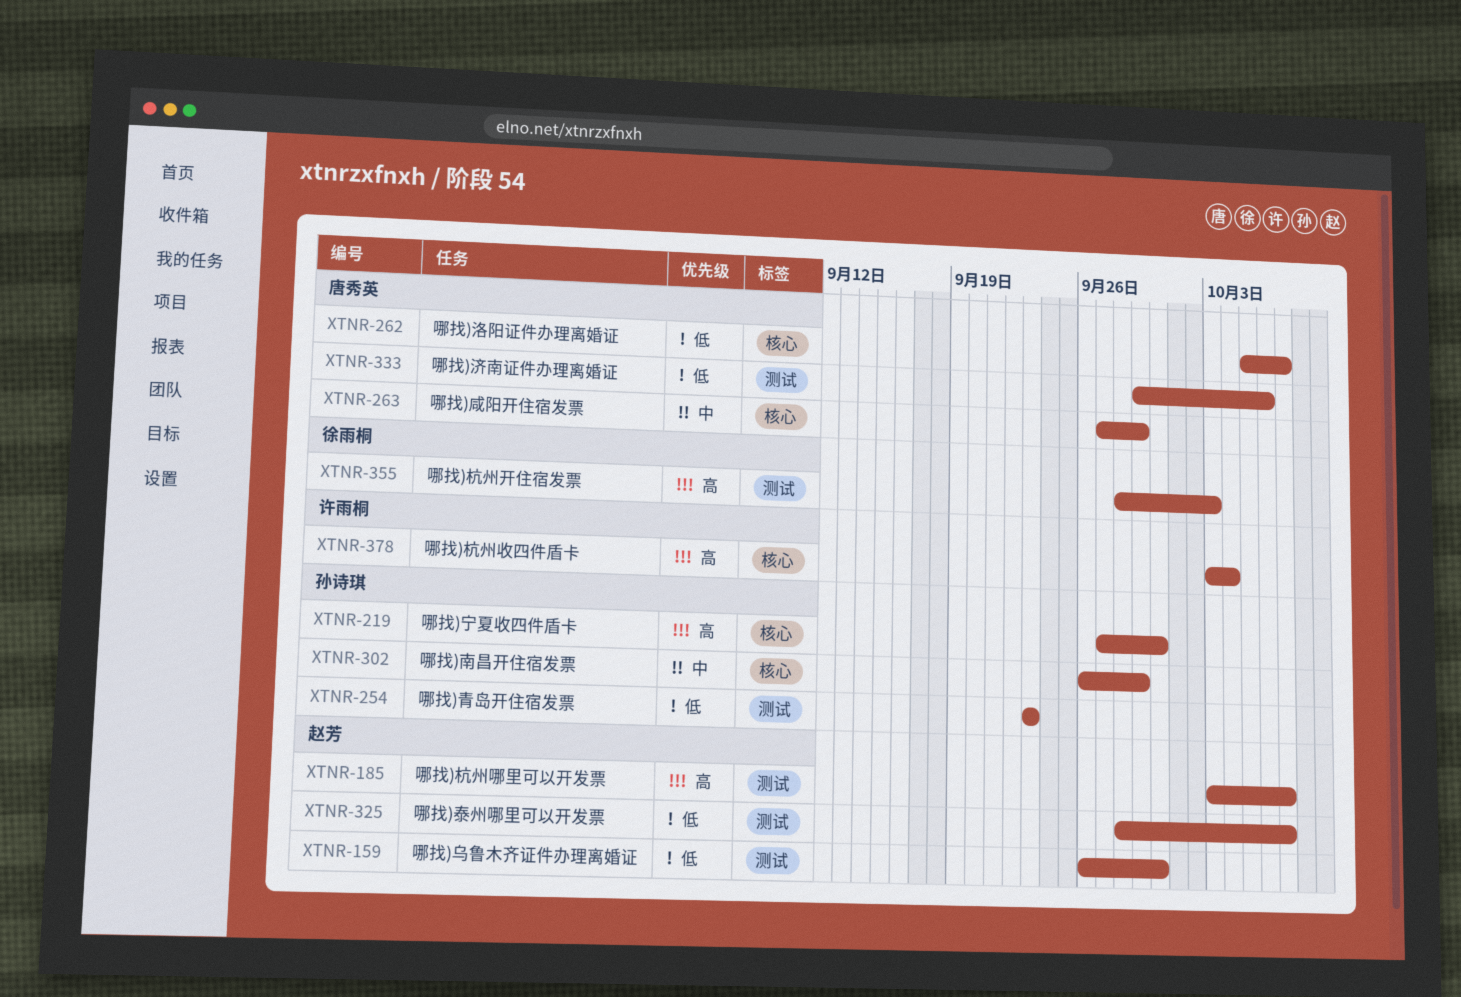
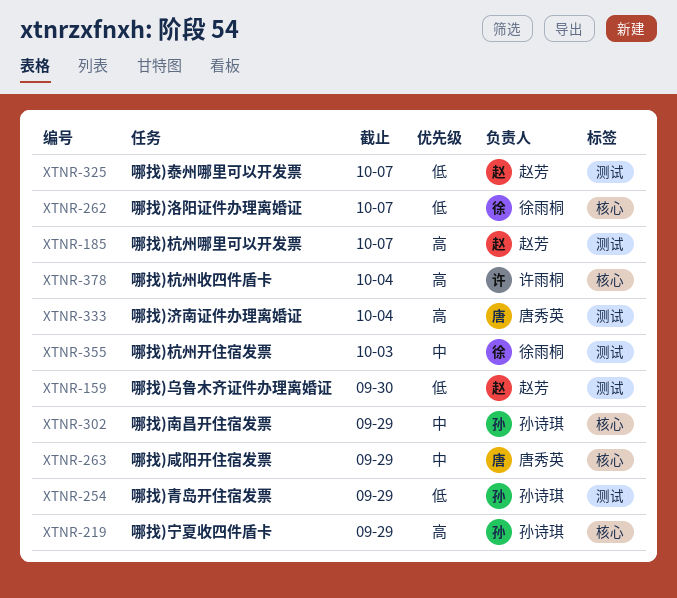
XTNR-219, due: Sep 30 -> Sep 29
XTNR-254, due: Sep 23 -> Sep 29
XTNR-262, owner: 唐秀英 -> 徐雨桐
XTNR-333, priority: 低 -> 高
XTNR-333, due: Oct 6 -> Oct 4
XTNR-355, priority: 高 -> 中

